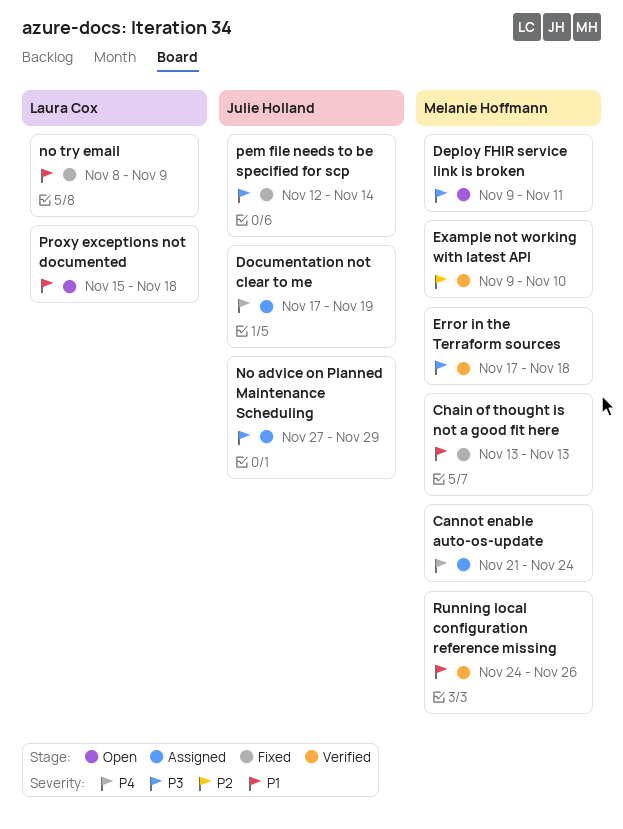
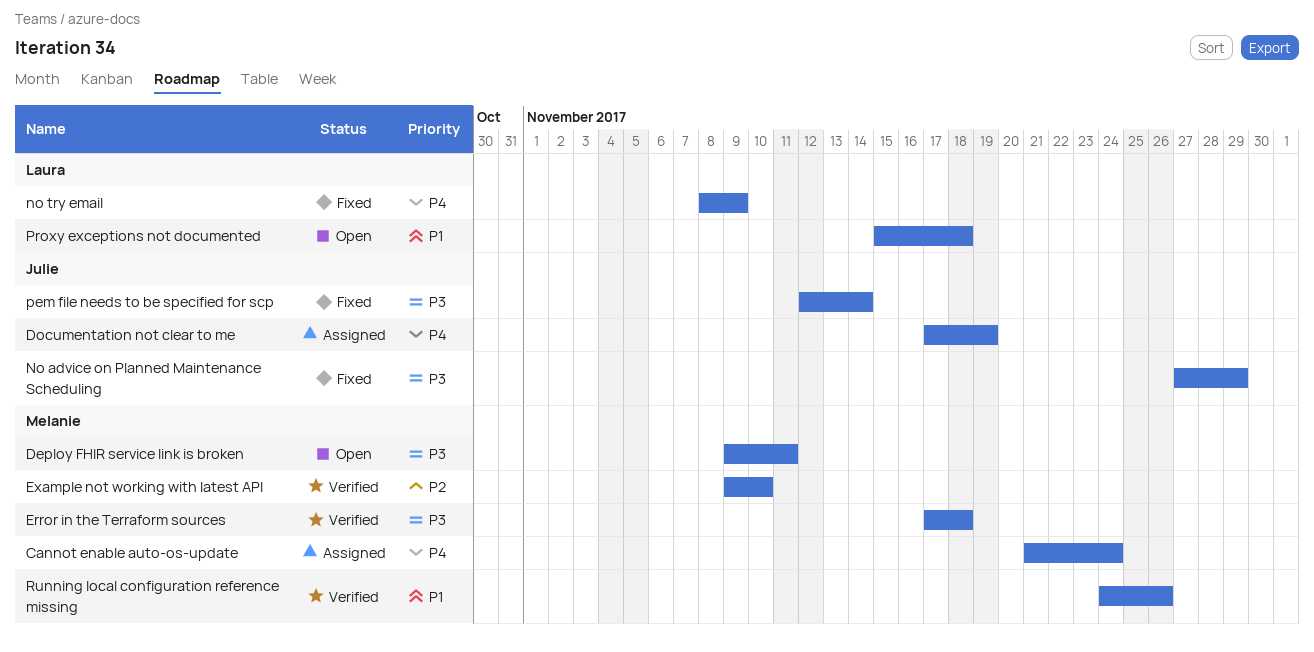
Chain of thought is not a good fit here: present -> none
No advice on Planned Maintenance Scheduling, status: Assigned -> Fixed
no try email, priority: P1 -> P4

